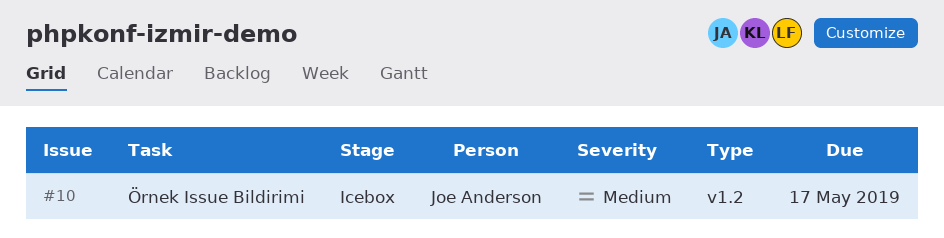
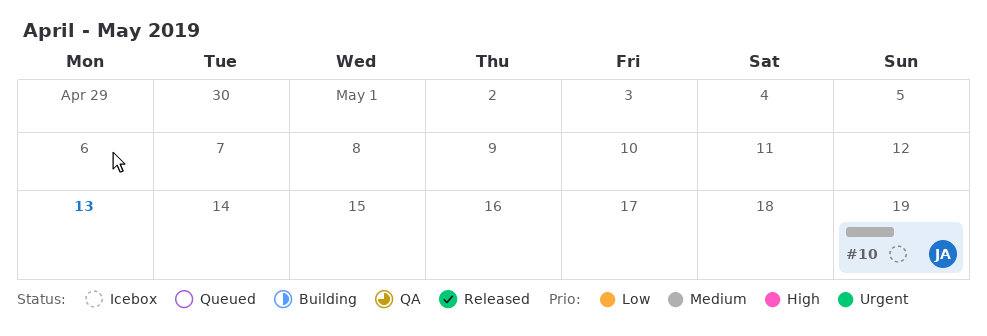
#10, due: May 17 -> May 19

